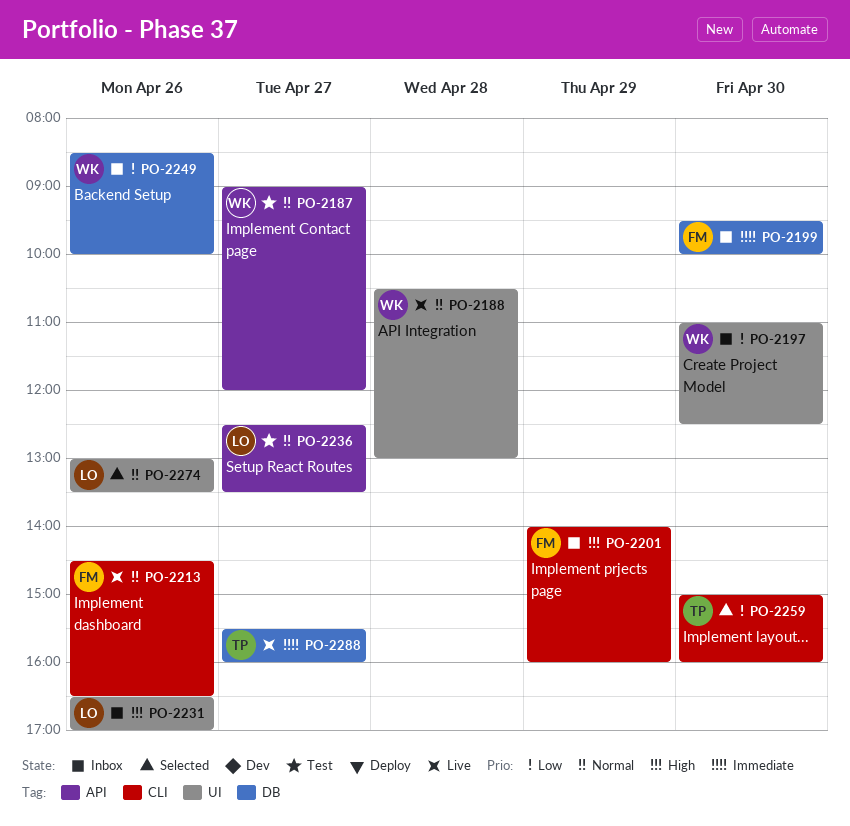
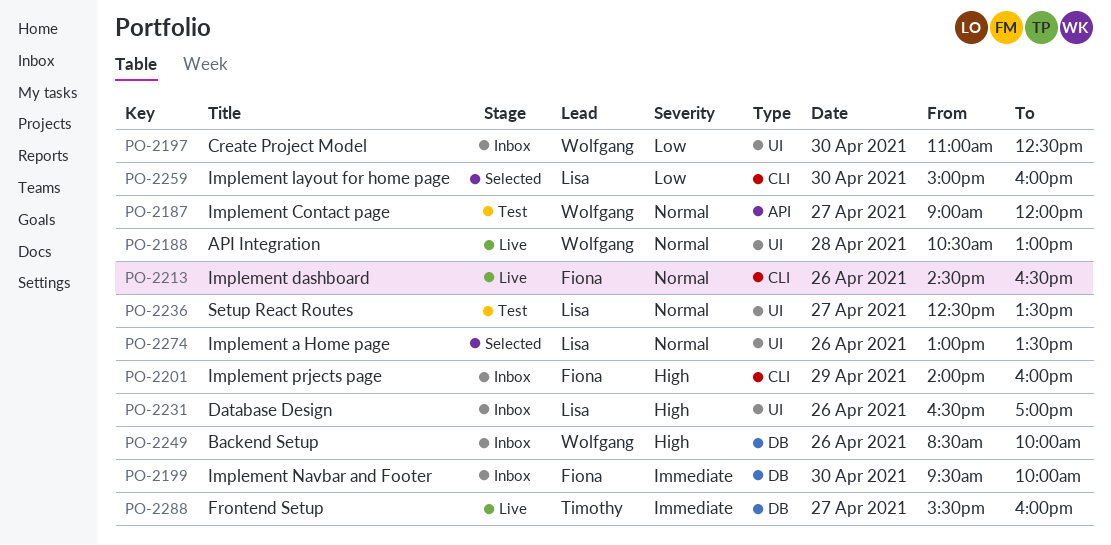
PO-2236, label: API -> UI
PO-2249, priority: Low -> High
PO-2259, owner: Timothy -> Lisa

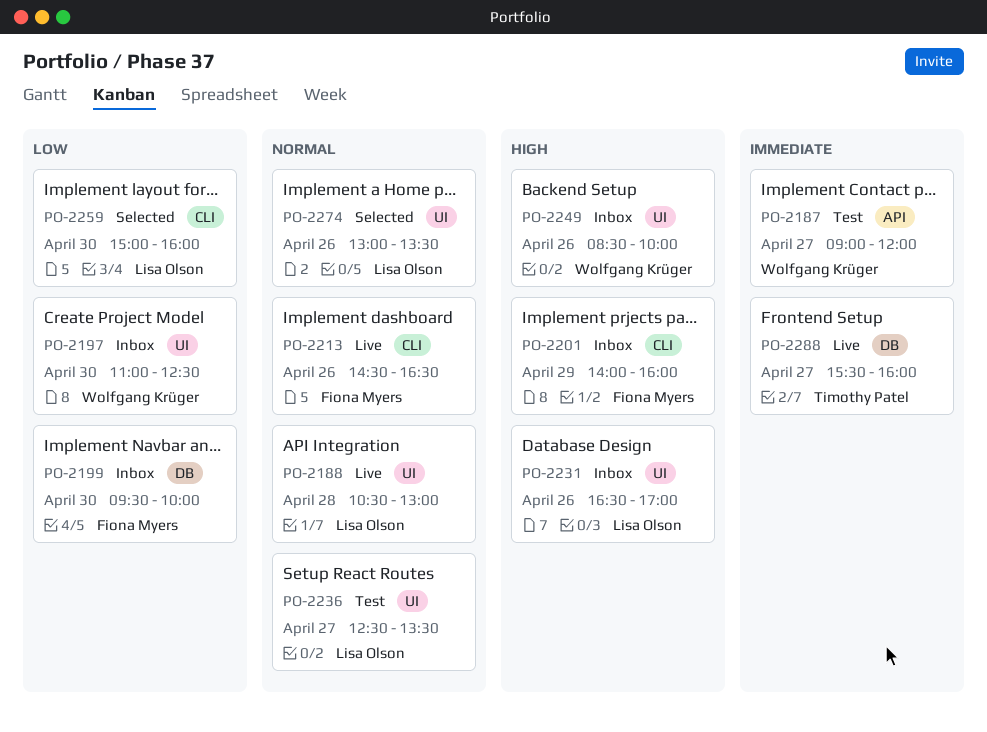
PO-2187, priority: Normal -> Immediate
PO-2188, owner: Wolfgang Krüger -> Lisa Olson
PO-2199, priority: Immediate -> Low
PO-2249, label: DB -> UI

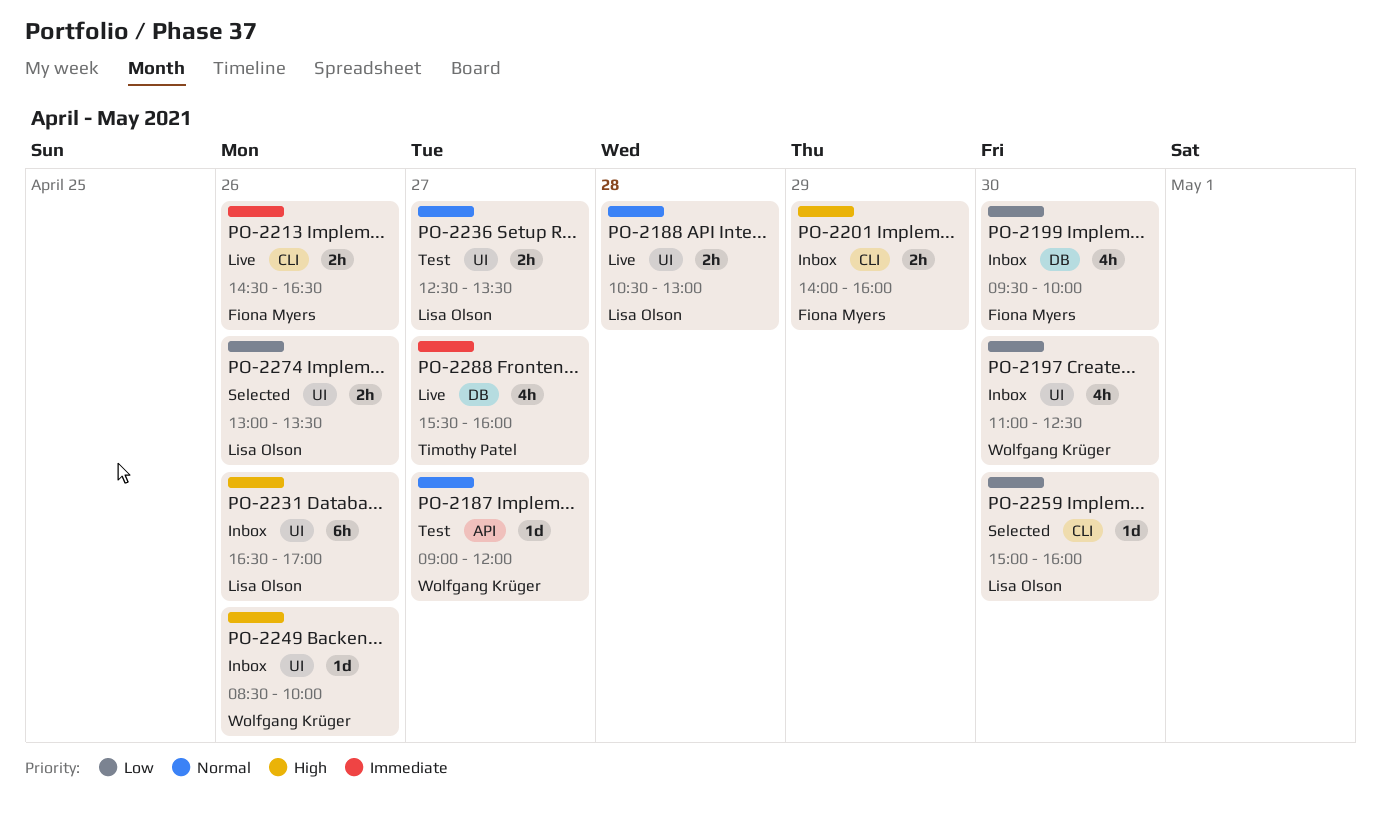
PO-2187, priority: Immediate -> Normal
PO-2213, priority: Normal -> Immediate
PO-2274, priority: Normal -> Low

